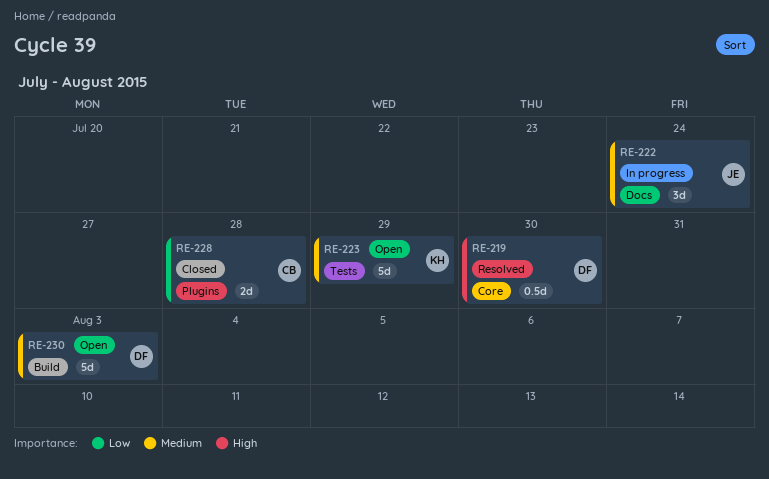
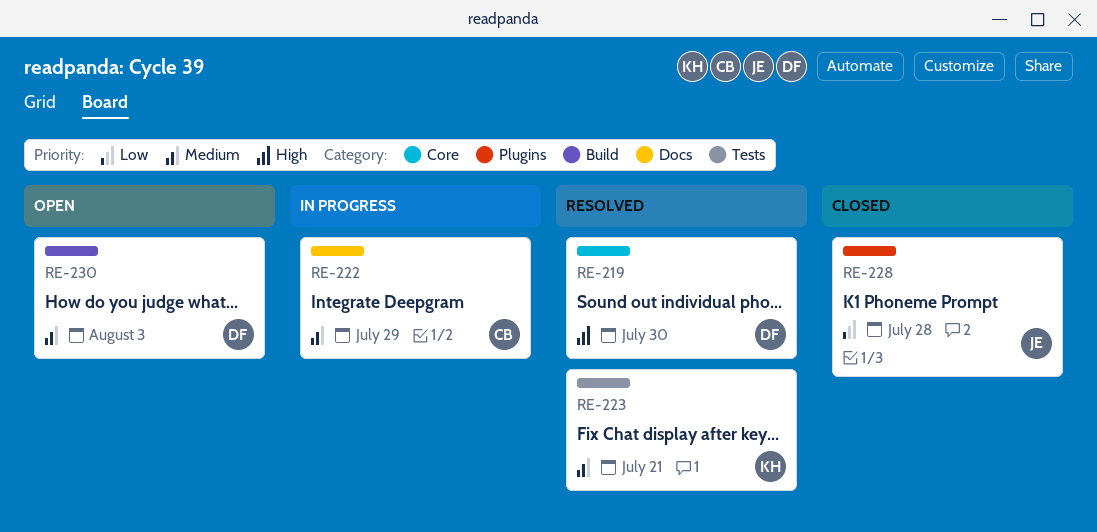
RE-222, owner: JE -> CB
RE-222, due: Jul 24 -> Jul 29
RE-223, status: Open -> Resolved
RE-223, due: Jul 29 -> Jul 21
RE-228, owner: CB -> JE

